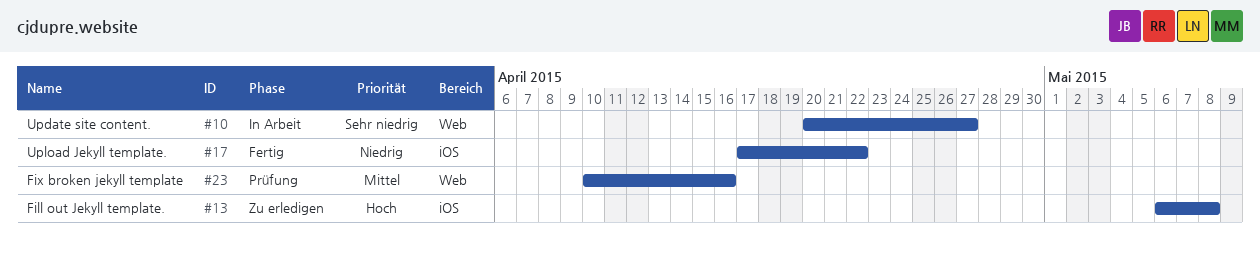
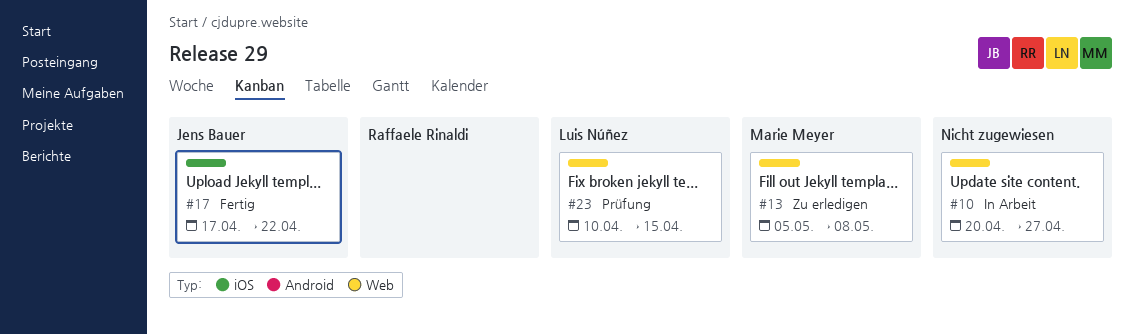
#13, label: iOS -> Web
#13, start: May 6 -> May 5
#23, due: Apr 16 -> Apr 15

